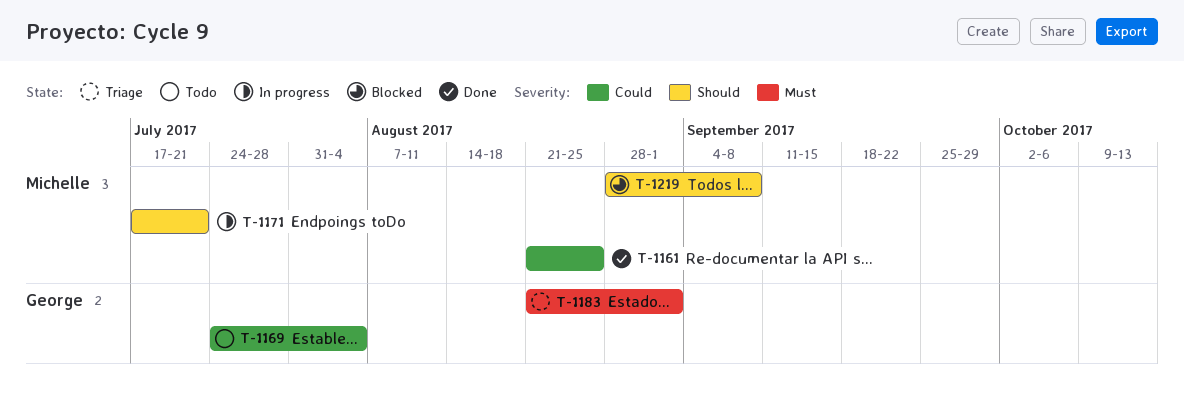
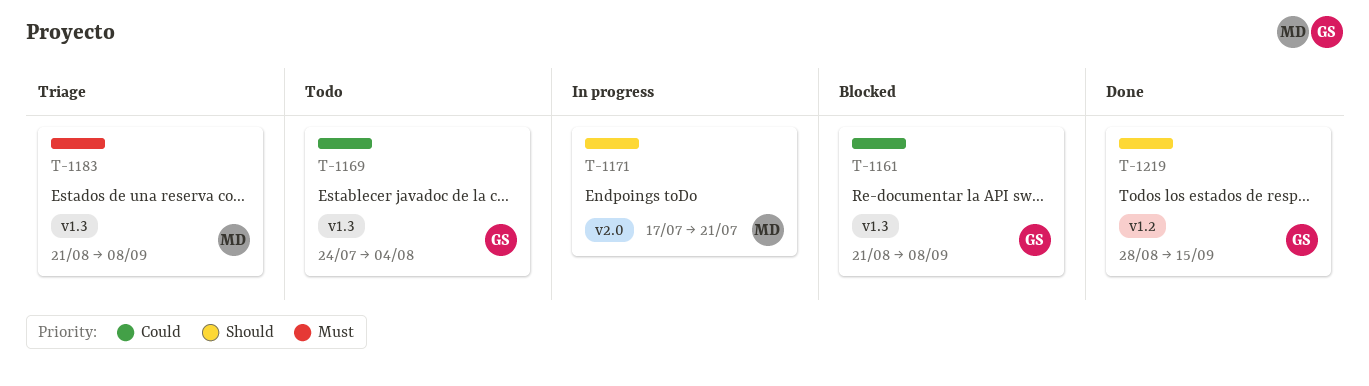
T-1161, status: Done -> Blocked
T-1161, owner: Michelle -> George
T-1161, due: Aug 25 -> Sep 8
T-1183, owner: George -> Michelle
T-1183, due: Sep 1 -> Sep 8
T-1219, status: Blocked -> Done
T-1219, owner: Michelle -> George
T-1219, due: Sep 8 -> Sep 15

